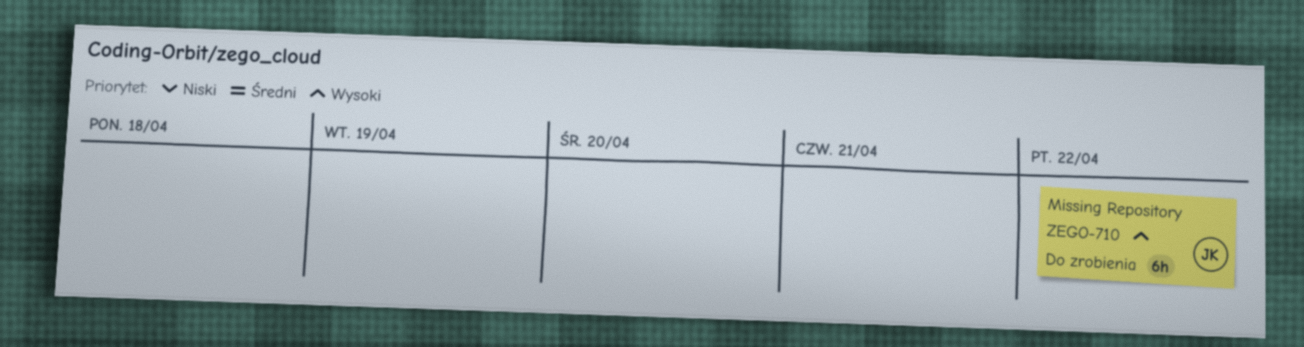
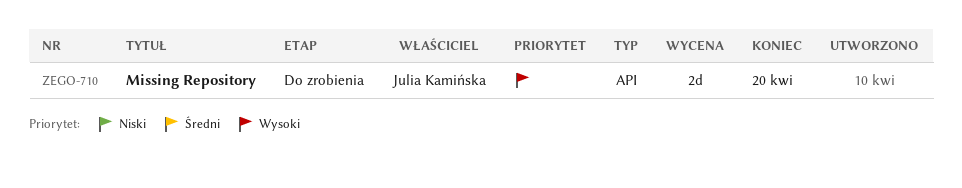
ZEGO-710, estimate: 6h -> 2d
ZEGO-710, due: Apr 22 -> Apr 20

